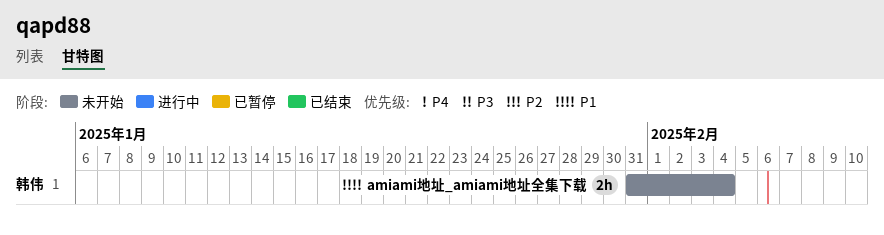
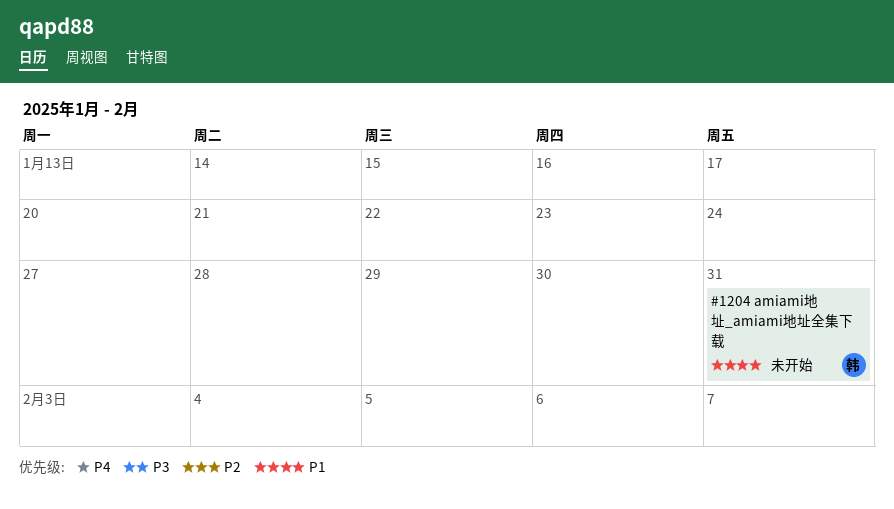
amiami地址_amiami地址全集下载, due: Feb 4 -> Jan 31

